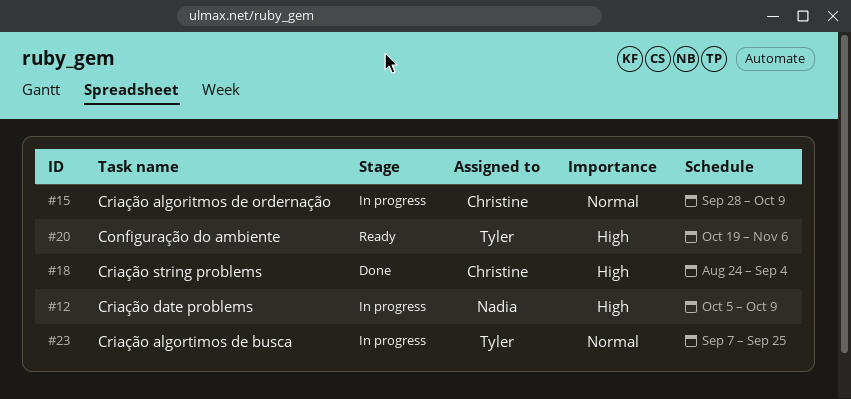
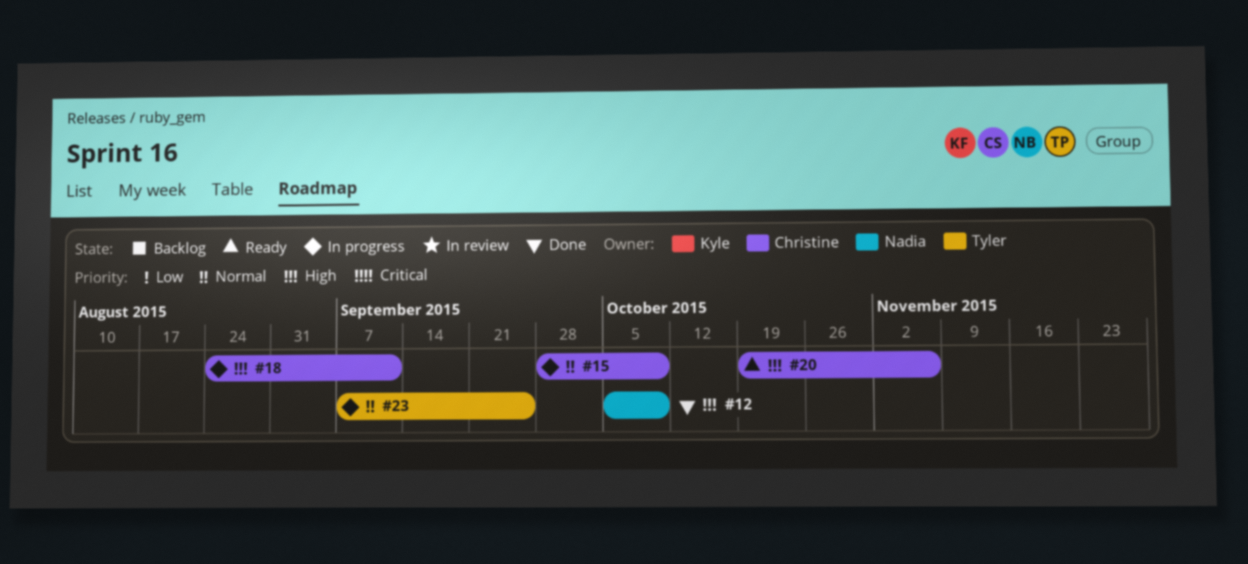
#12, status: In progress -> Done
#18, status: Done -> In progress
#18, due: Sep 4 -> Sep 11
#20, owner: Tyler -> Christine

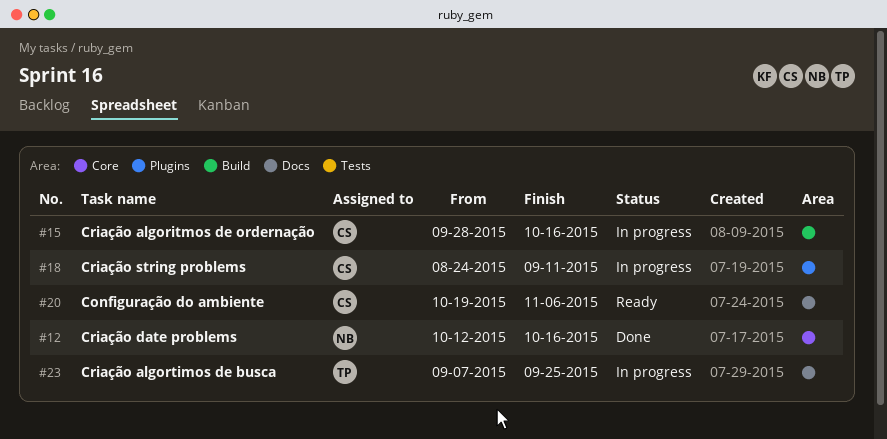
#12, start: Oct 5 -> Oct 12
#12, due: Oct 9 -> Oct 16
#15, due: Oct 9 -> Oct 16

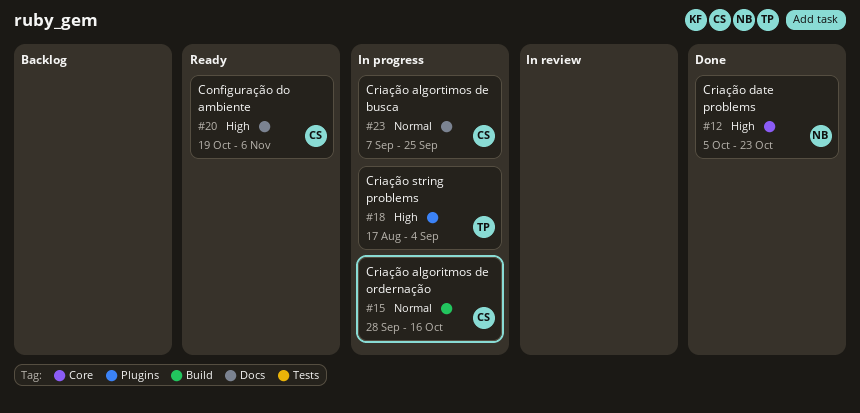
#12, start: Oct 12 -> Oct 5
#12, due: Oct 16 -> Oct 23
#18, owner: CS -> TP
#18, start: Aug 24 -> Aug 17
#18, due: Sep 11 -> Sep 4
#23, owner: TP -> CS

